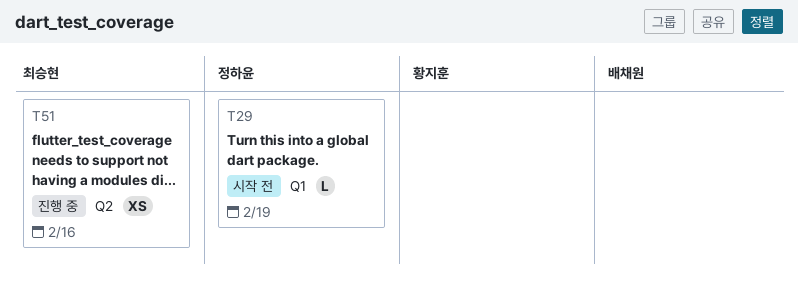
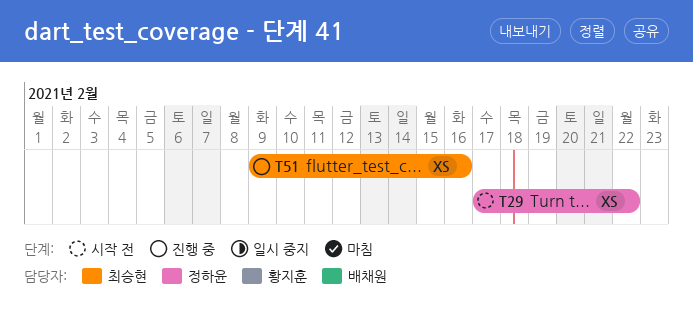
T29, estimate: L -> XS
T29, due: Feb 19 -> Feb 22

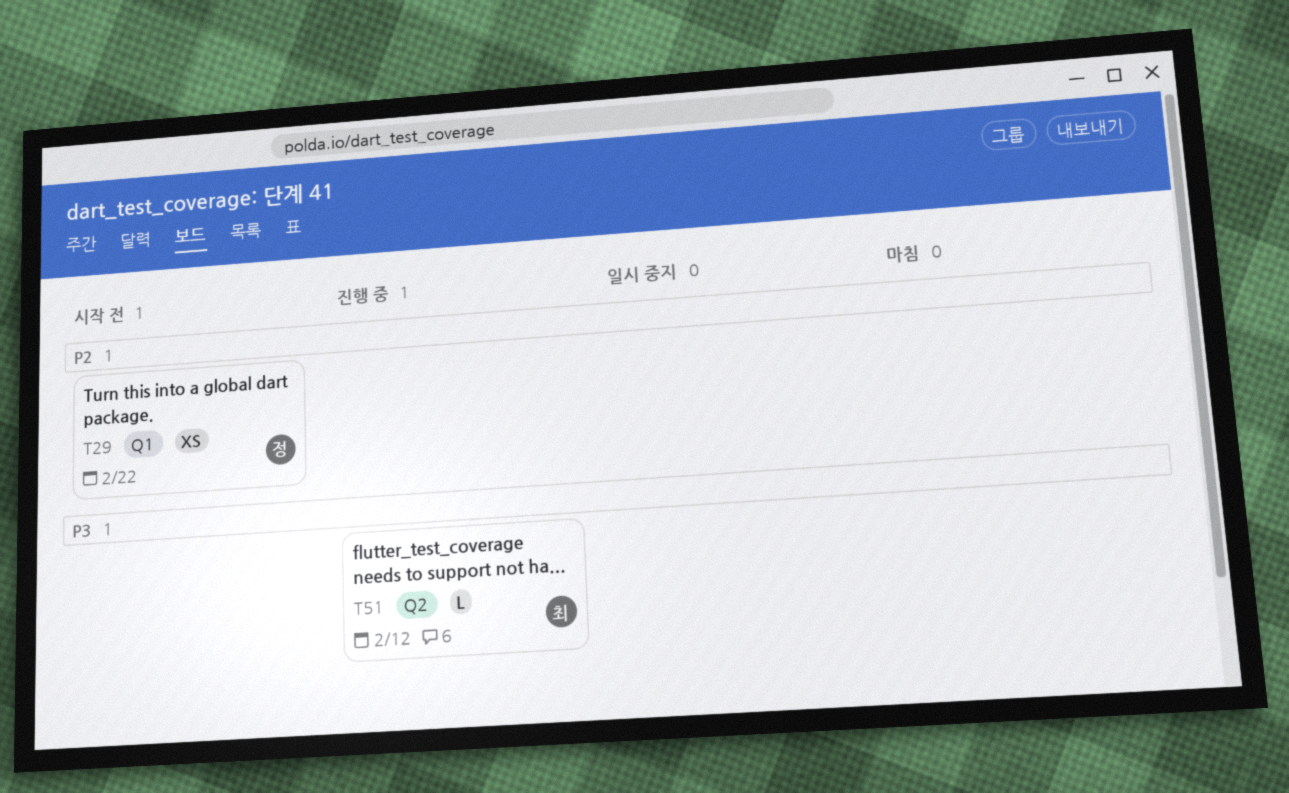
T51, estimate: XS -> L
T51, due: Feb 16 -> Feb 12

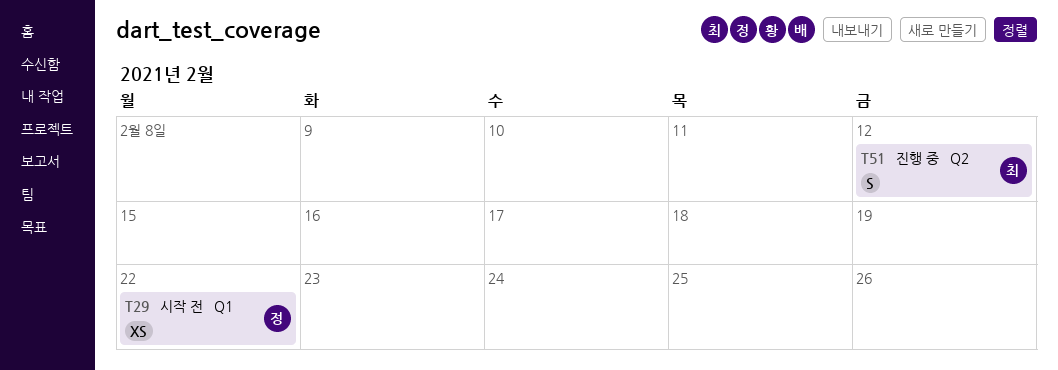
T51, estimate: L -> S

